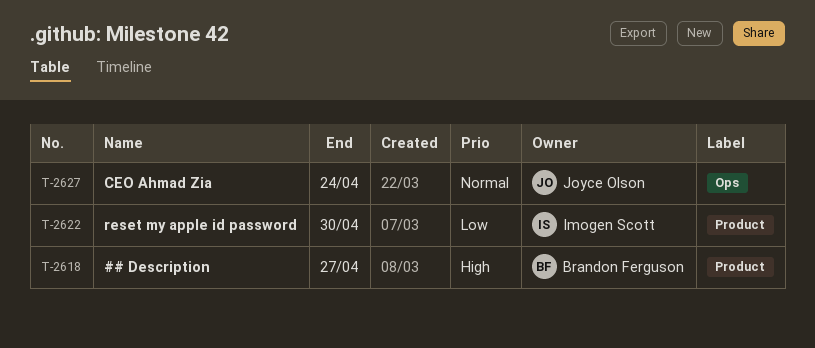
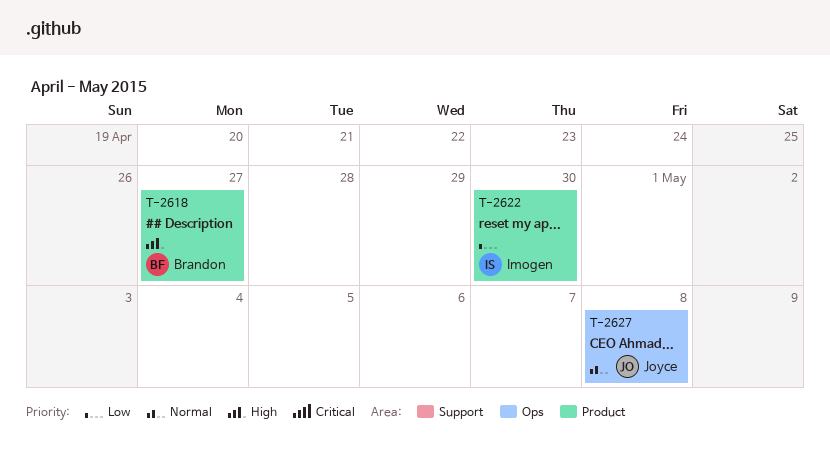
T-2627, due: Apr 24 -> May 8

